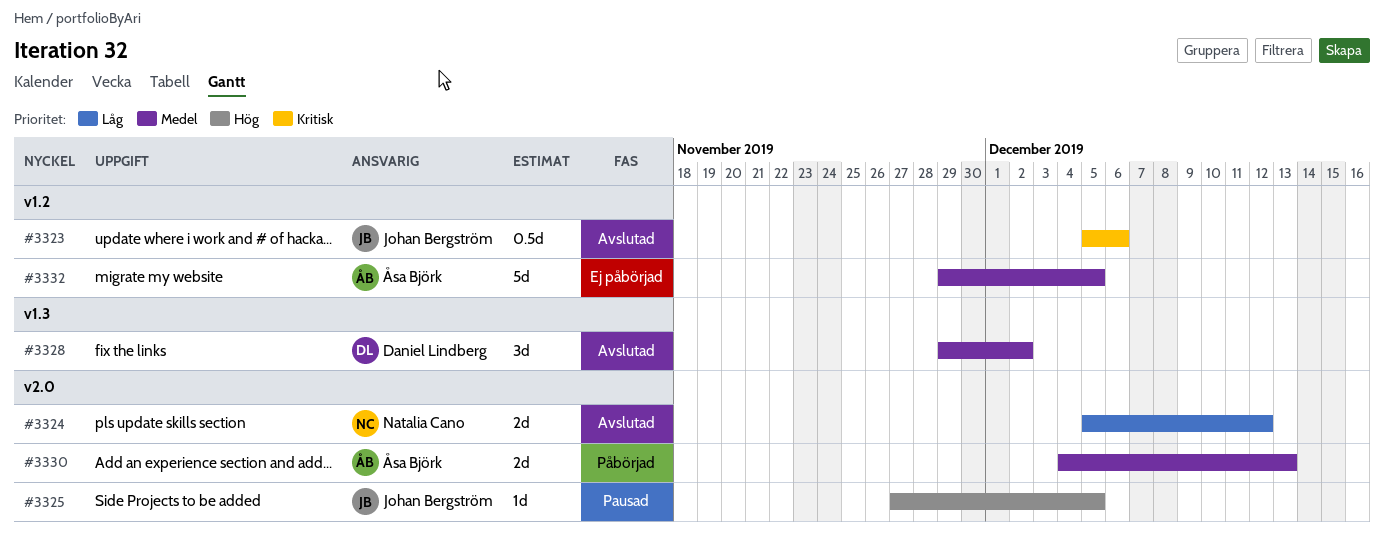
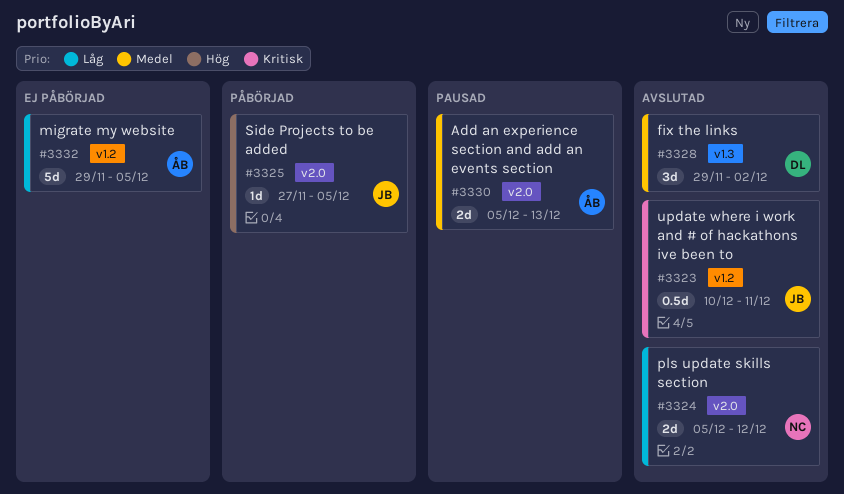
#3323, start: Dec 5 -> Dec 10
#3323, due: Dec 6 -> Dec 11
#3325, status: Pausad -> Påbörjad
#3330, status: Påbörjad -> Pausad
#3330, start: Dec 4 -> Dec 5
#3332, priority: Medel -> Låg

